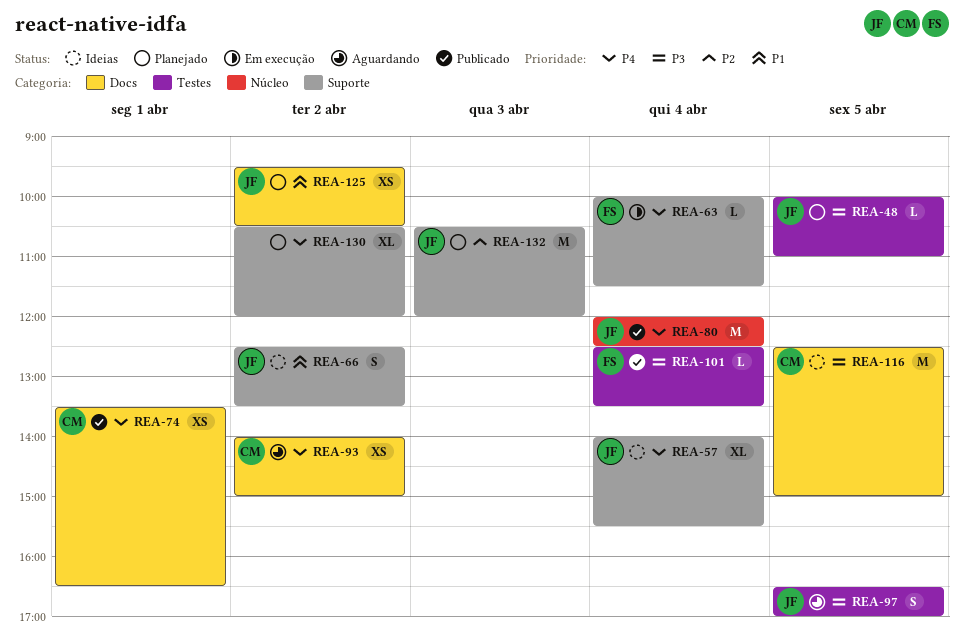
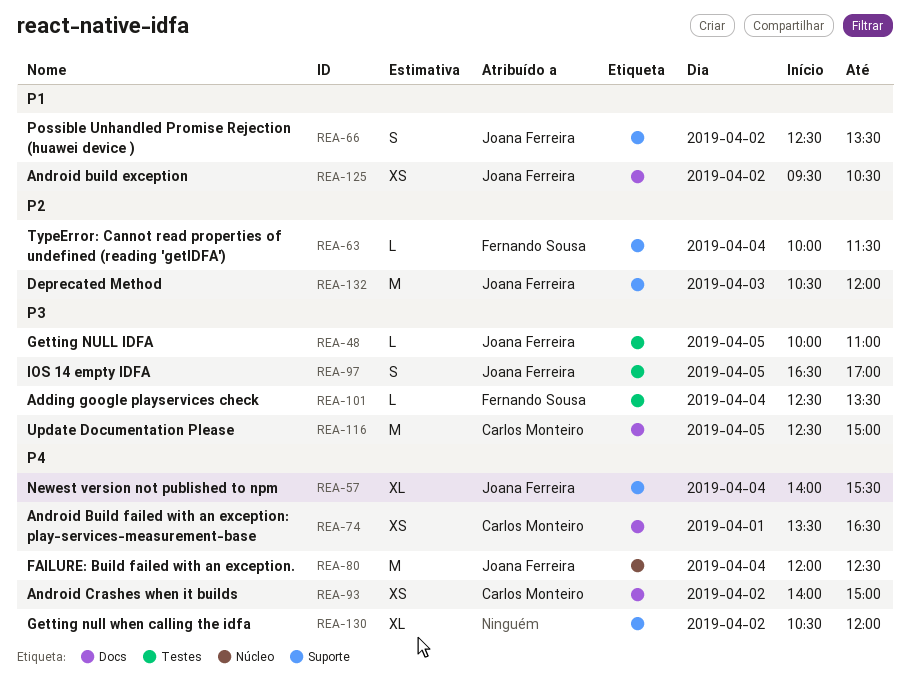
REA-63, priority: P4 -> P2

